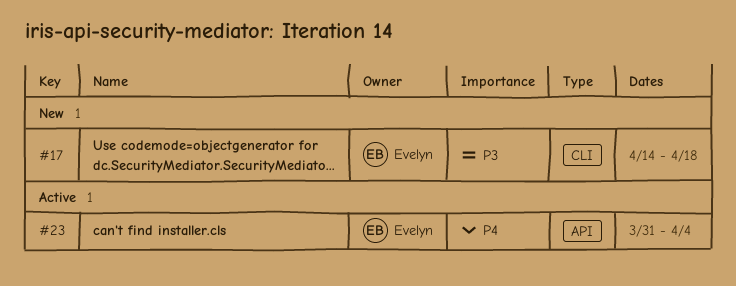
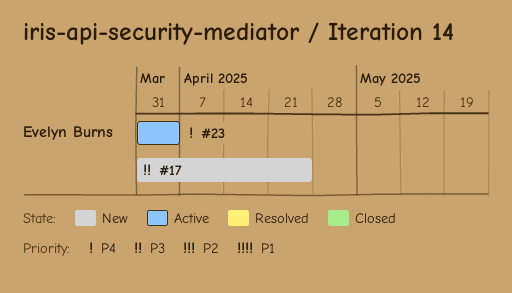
#17, start: Apr 14 -> Mar 31
#17, due: Apr 18 -> Apr 25

